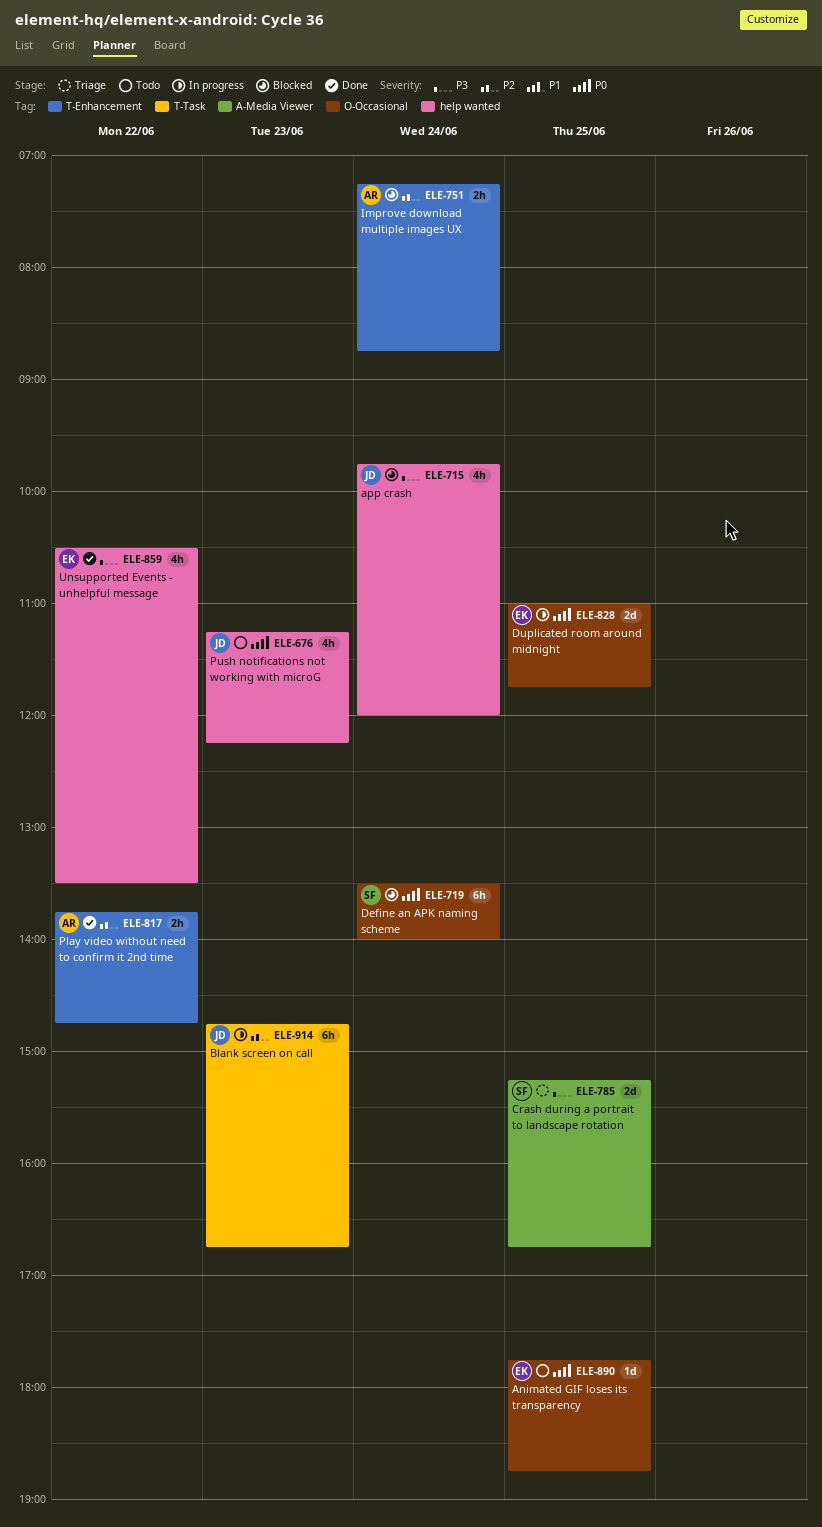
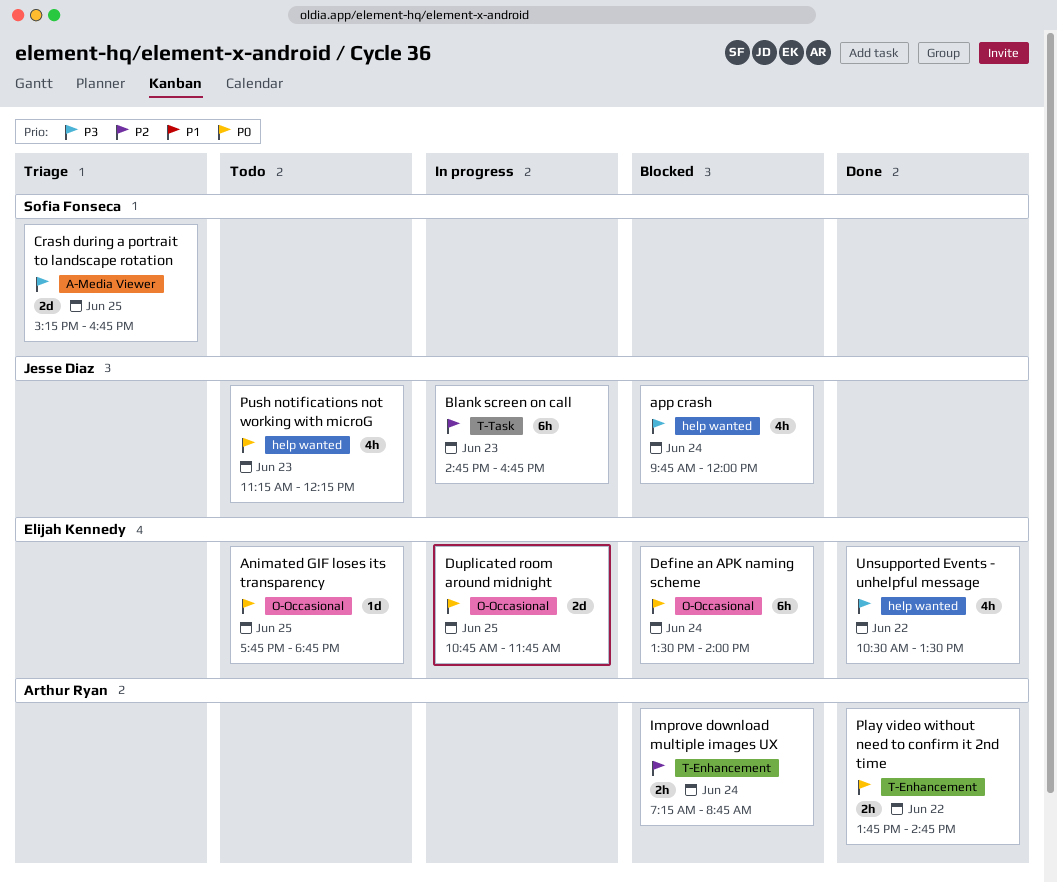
Define an APK naming scheme, owner: Sofia Fonseca -> Elijah Kennedy
Duplicated room around midnight, begins: 11:00 -> 10:45
Play video without need to confirm it 2nd time, priority: P2 -> P0

